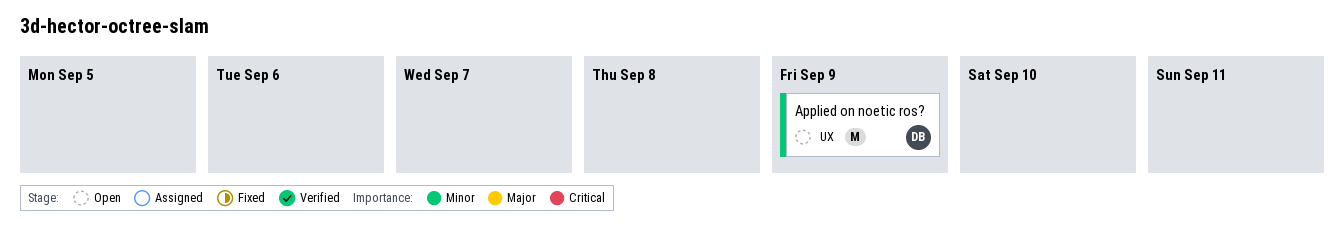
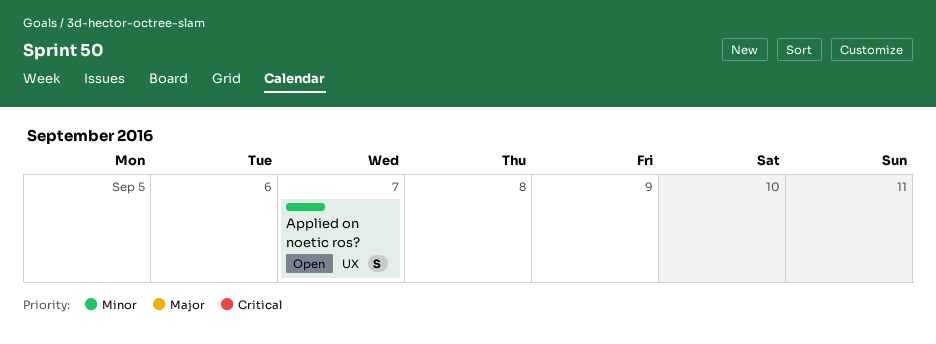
Applied on noetic ros?, estimate: M -> S
Applied on noetic ros?, due: Sep 9 -> Sep 7

